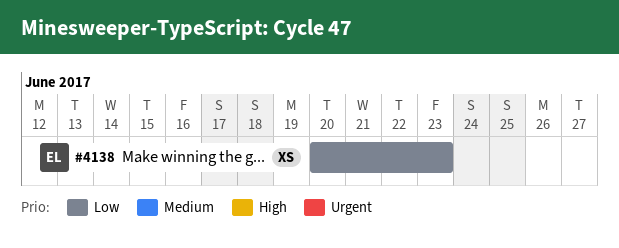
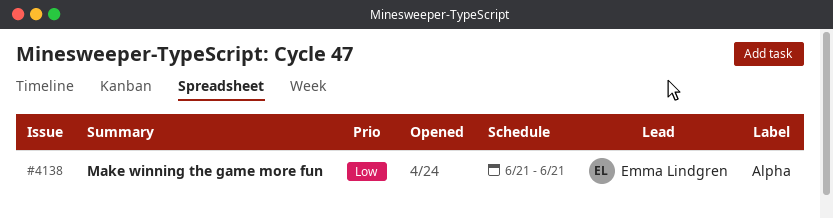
#4138, start: Jun 20 -> Jun 21
#4138, due: Jun 23 -> Jun 21

